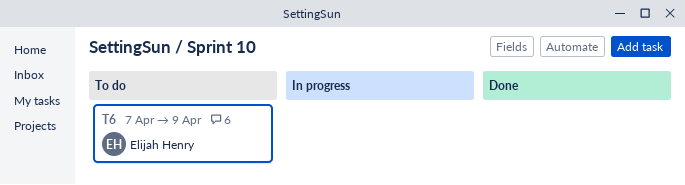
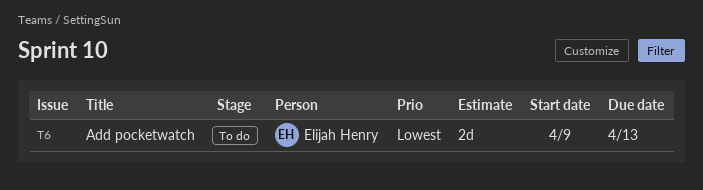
T6, start: Apr 7 -> Apr 9
T6, due: Apr 9 -> Apr 13

